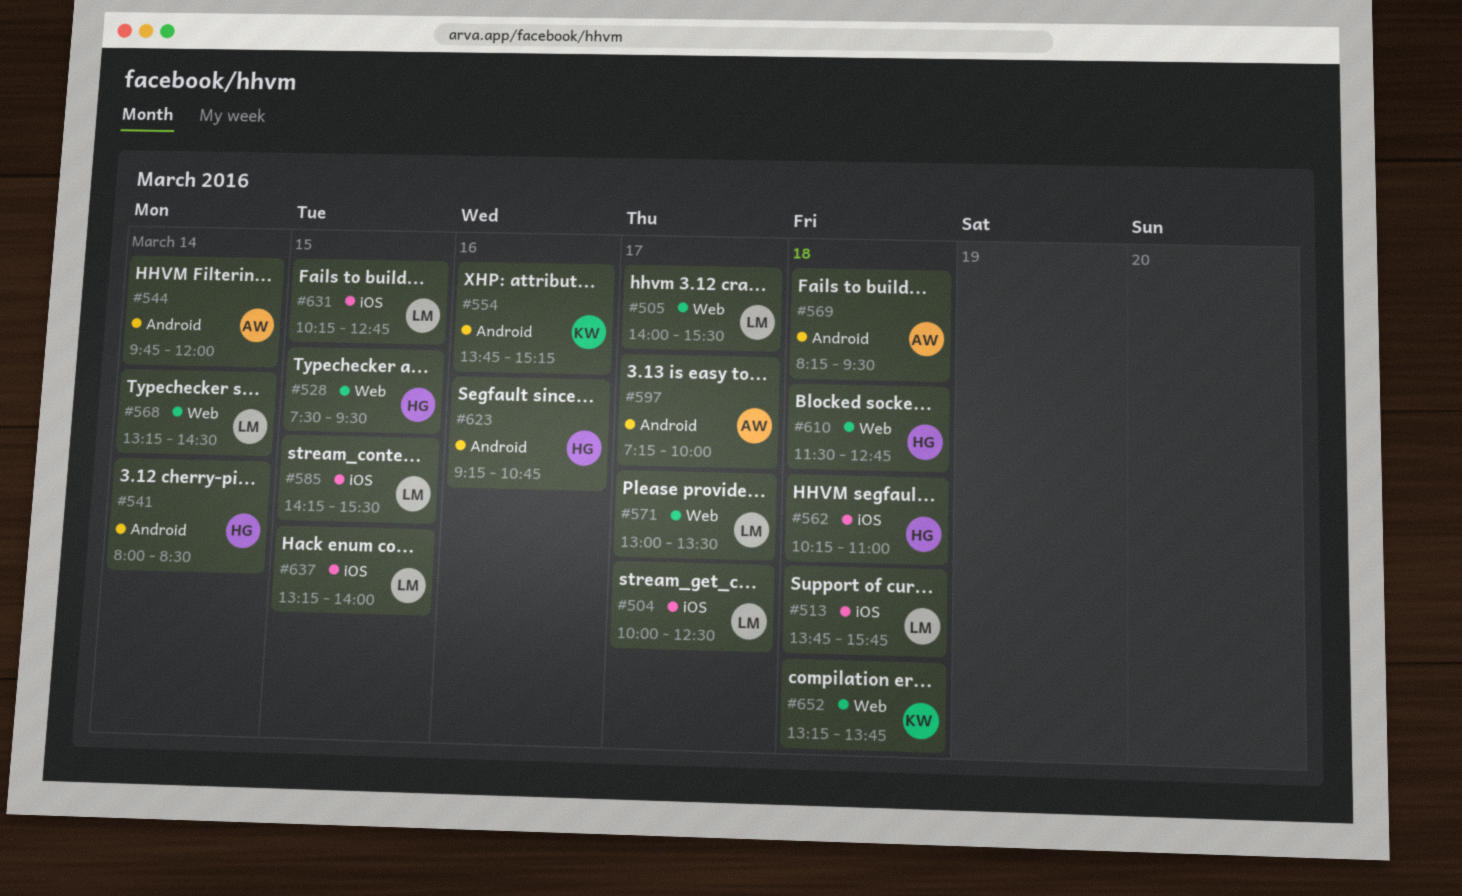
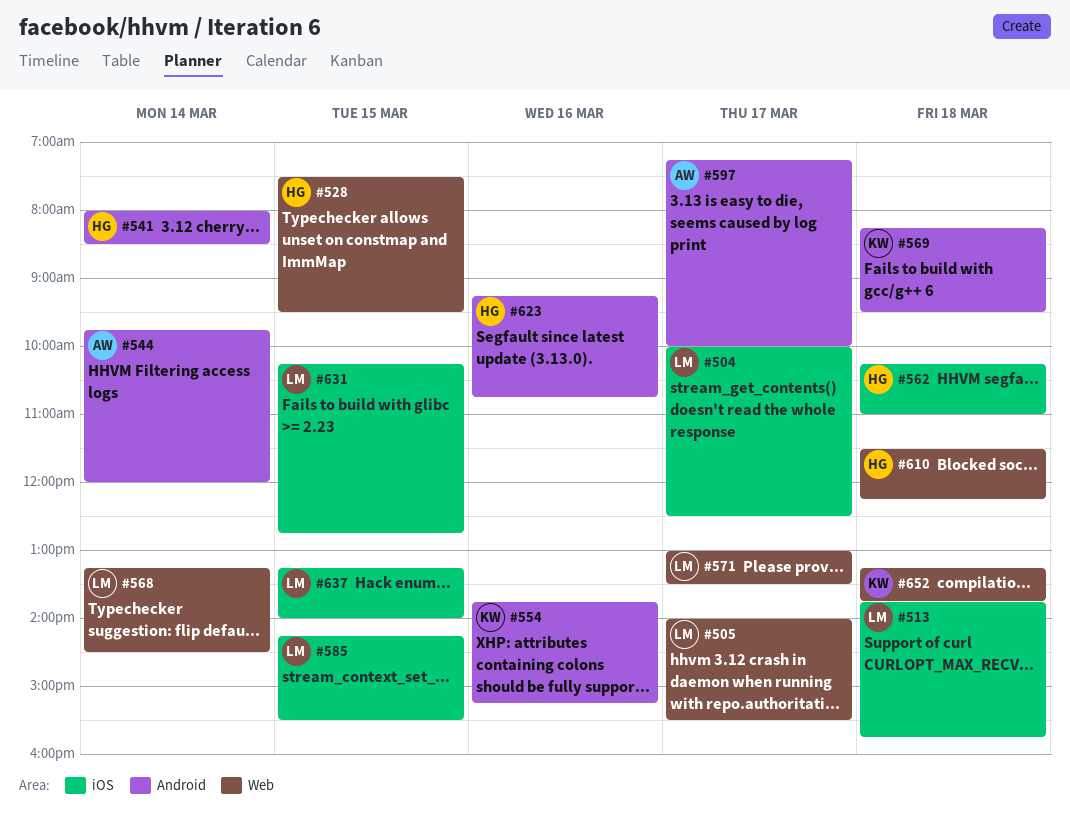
#569, owner: AW -> KW
#610, ends: 12:45 -> 12:15

